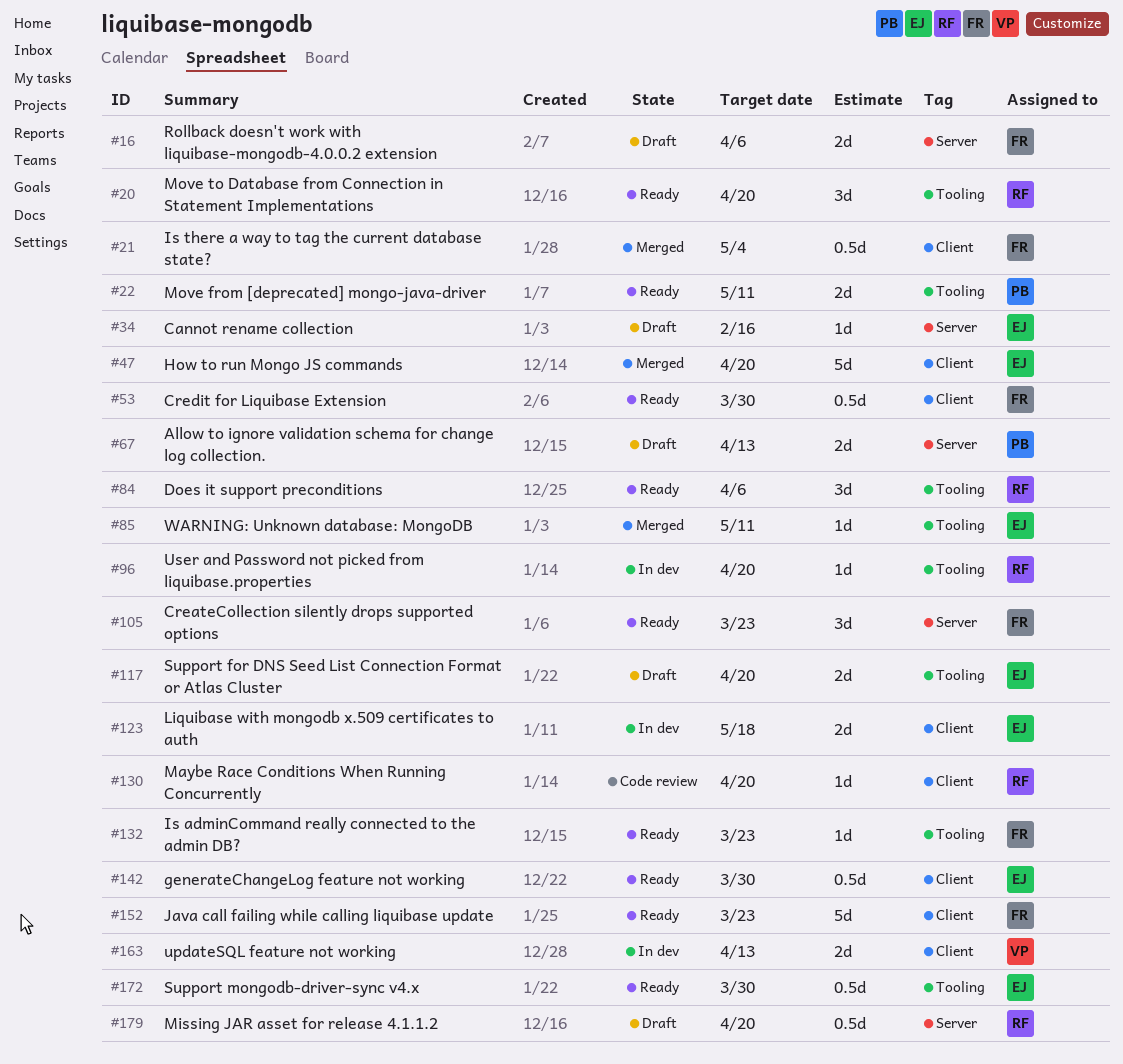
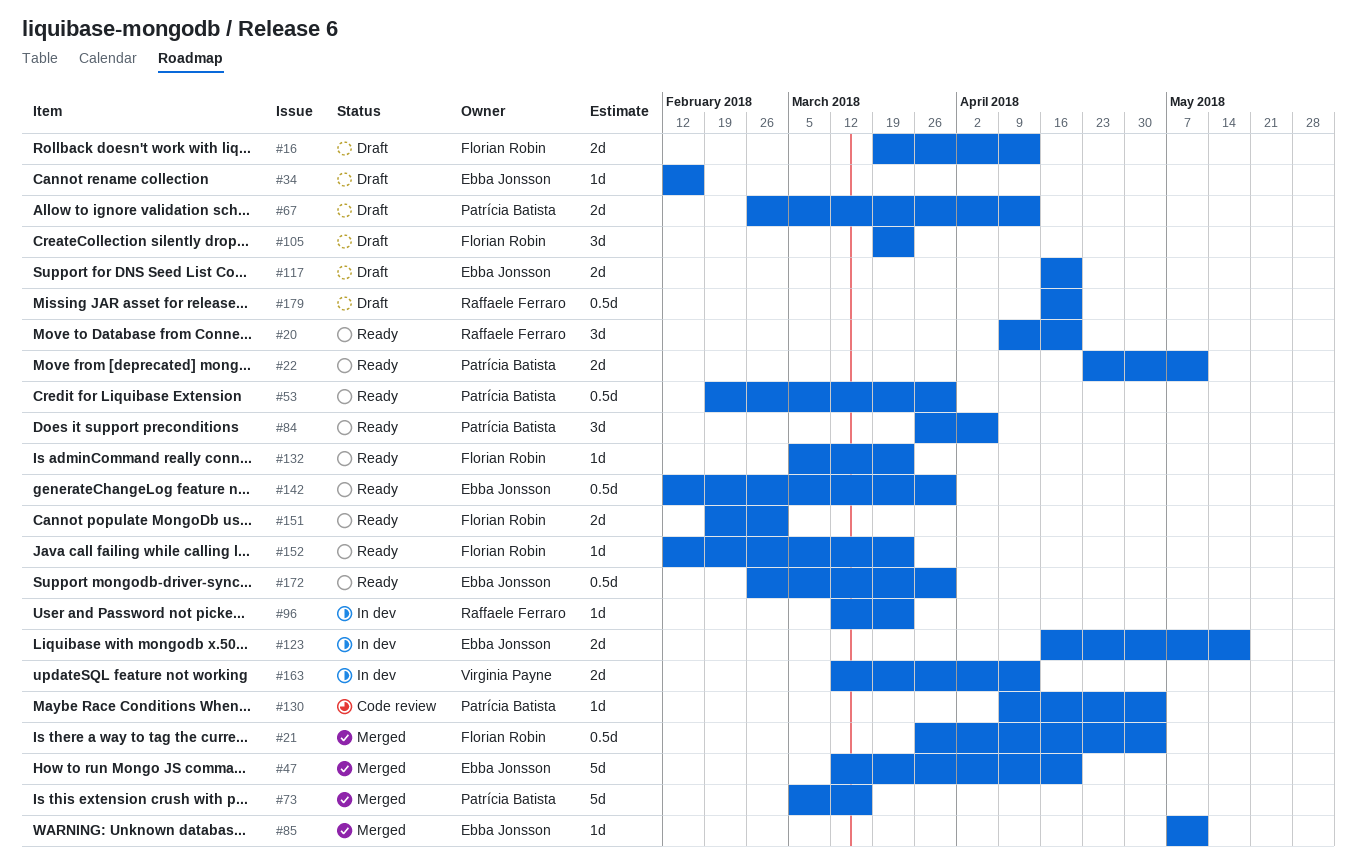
#16, due: Apr 6 -> Apr 13
#53, owner: Florian Robin -> Patrícia Batista
#73: none -> present
#84, owner: Raffaele Ferraro -> Patrícia Batista
#96, due: Apr 20 -> Mar 23
#105, status: Ready -> Draft
#130, owner: Raffaele Ferraro -> Patrícia Batista
#130, due: Apr 20 -> May 4
#151: none -> present
#152, estimate: 5d -> 1d

